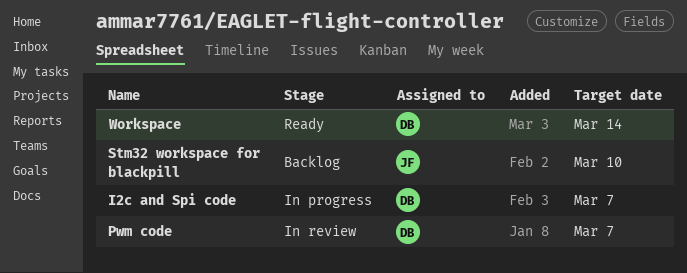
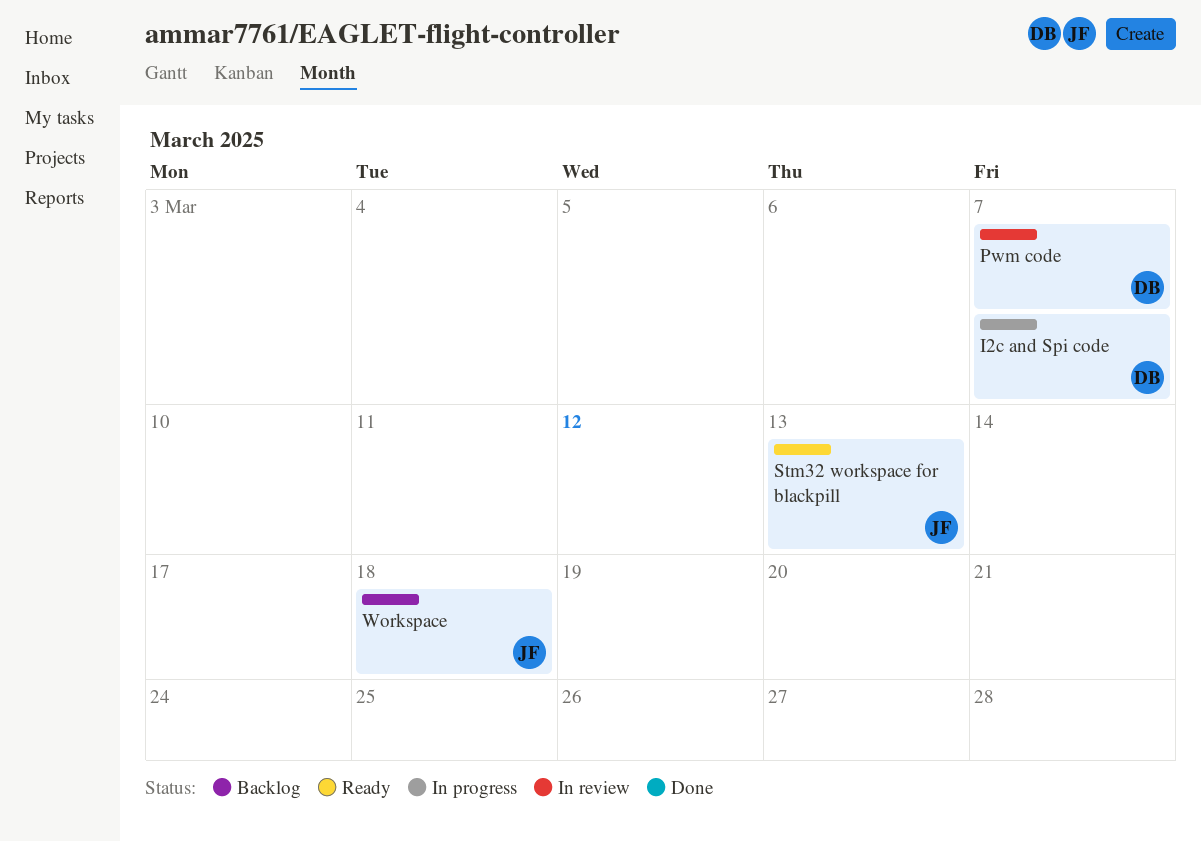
Stm32 workspace for blackpill, status: Backlog -> Ready
Stm32 workspace for blackpill, due: Mar 10 -> Mar 13
Workspace, status: Ready -> Backlog
Workspace, owner: DB -> JF
Workspace, due: Mar 14 -> Mar 18

